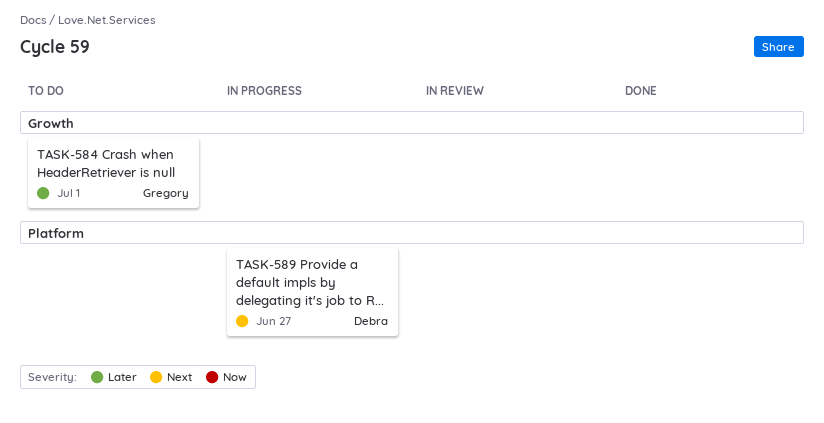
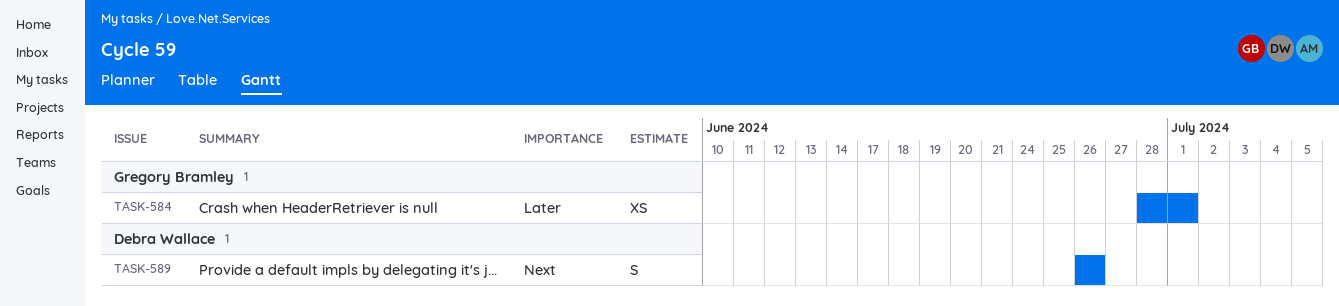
TASK-589, due: Jun 27 -> Jun 26

